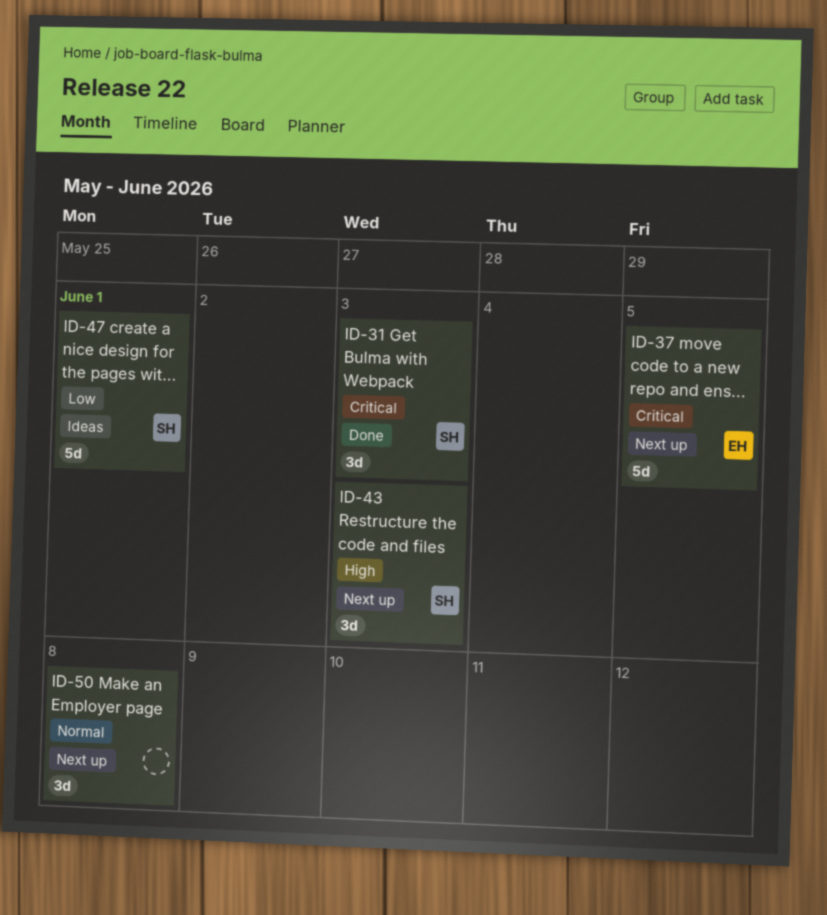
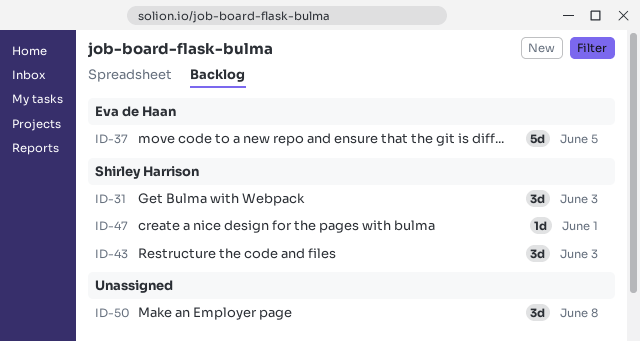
ID-47, estimate: 5d -> 1d

